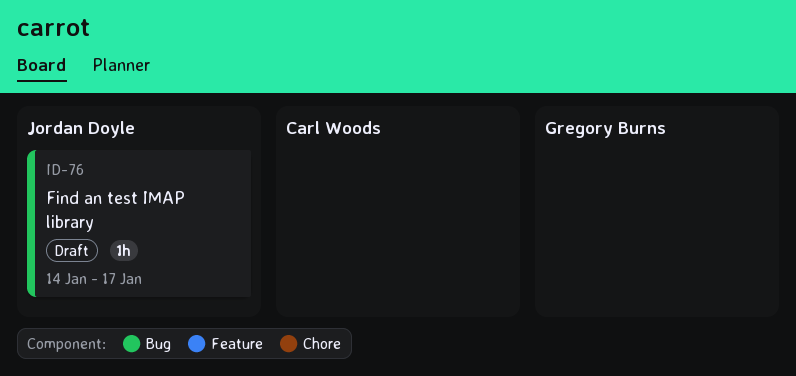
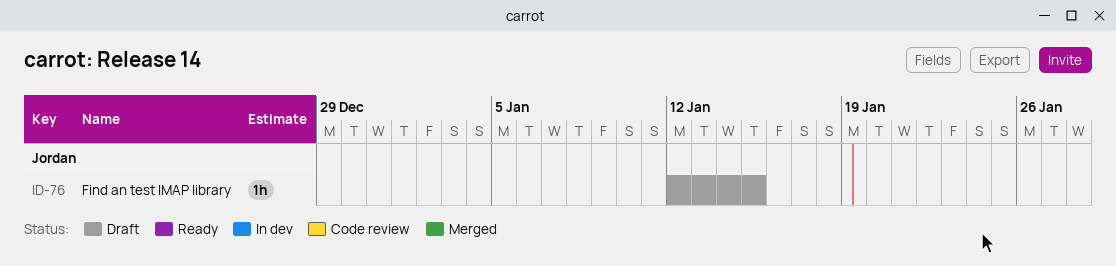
ID-76, start: Jan 14 -> Jan 12
ID-76, due: Jan 17 -> Jan 15

